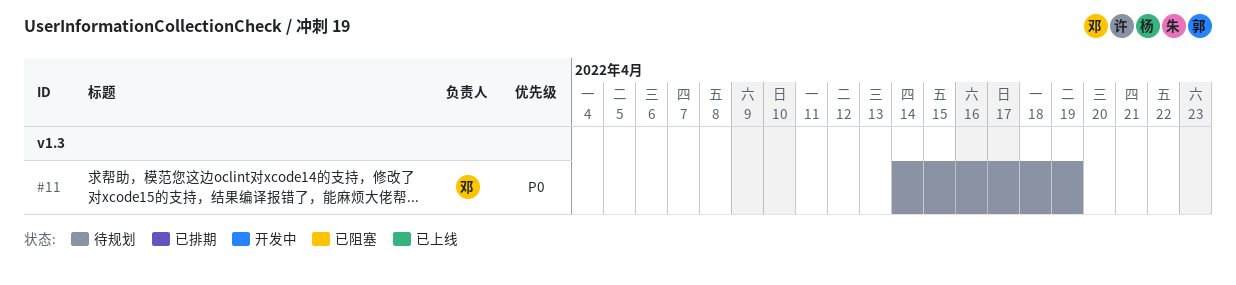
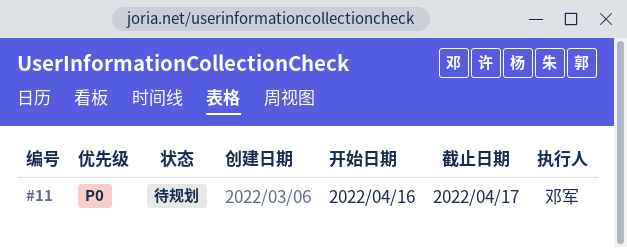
#11, start: Apr 14 -> Apr 16
#11, due: Apr 19 -> Apr 17

